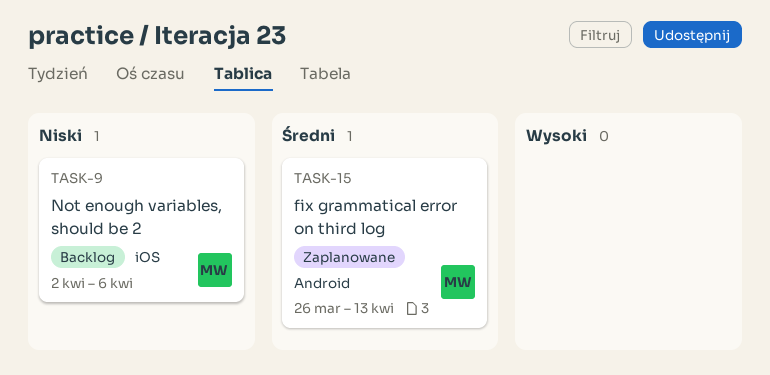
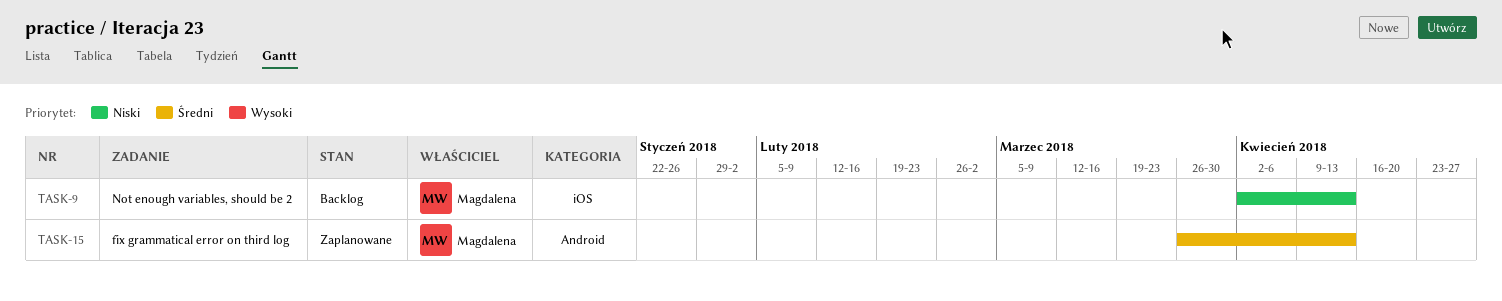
TASK-9, due: Apr 6 -> Apr 13

